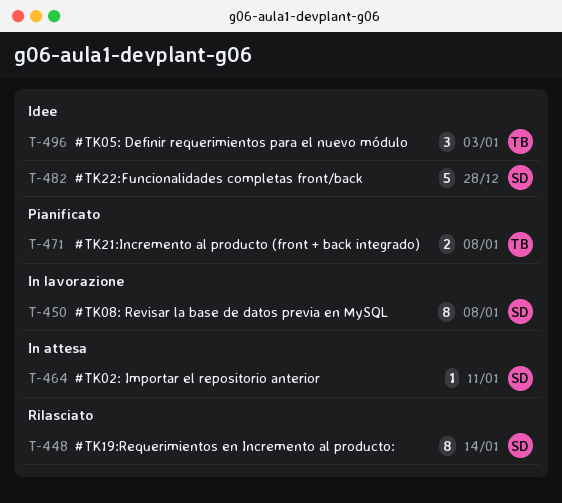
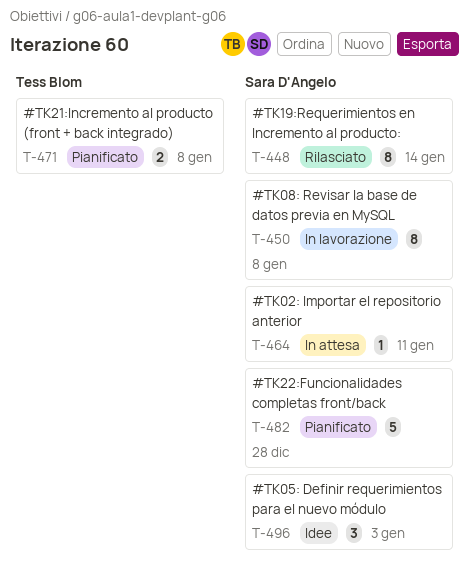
T-482, status: Idee -> Pianificato
T-496, owner: Tess Blom -> Sara D'Angelo

